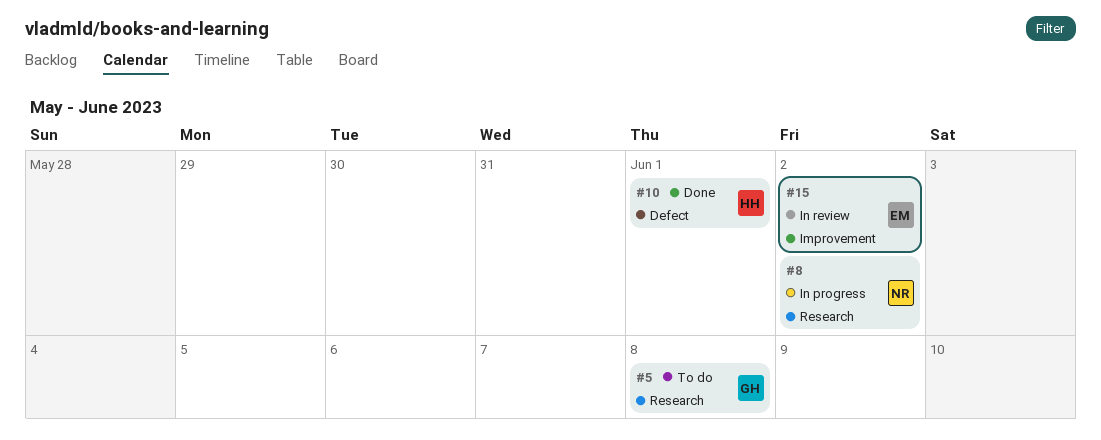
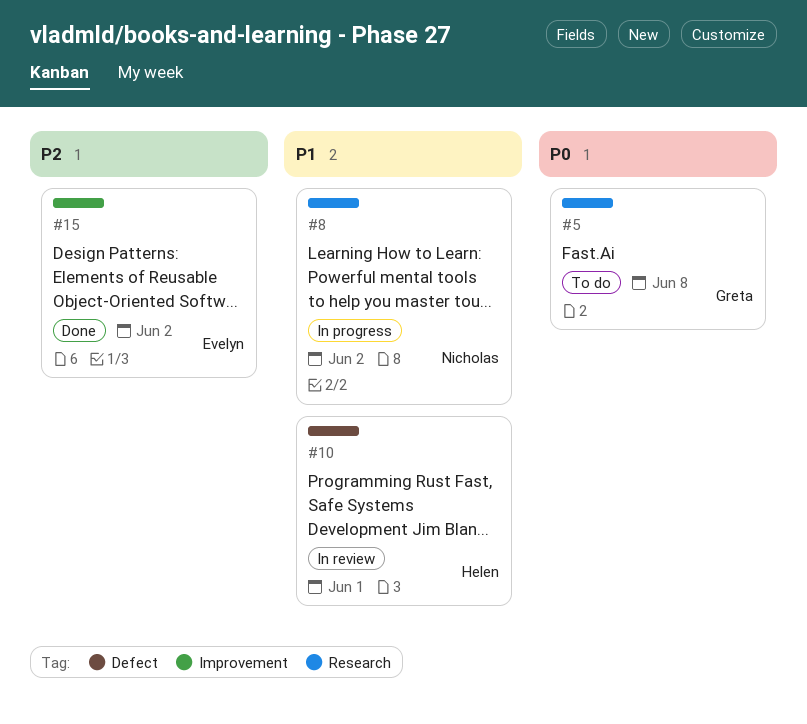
#10, status: Done -> In review
#15, status: In review -> Done

